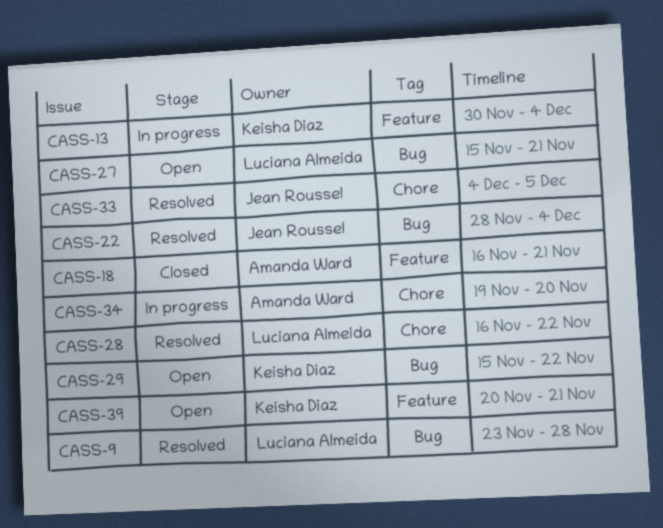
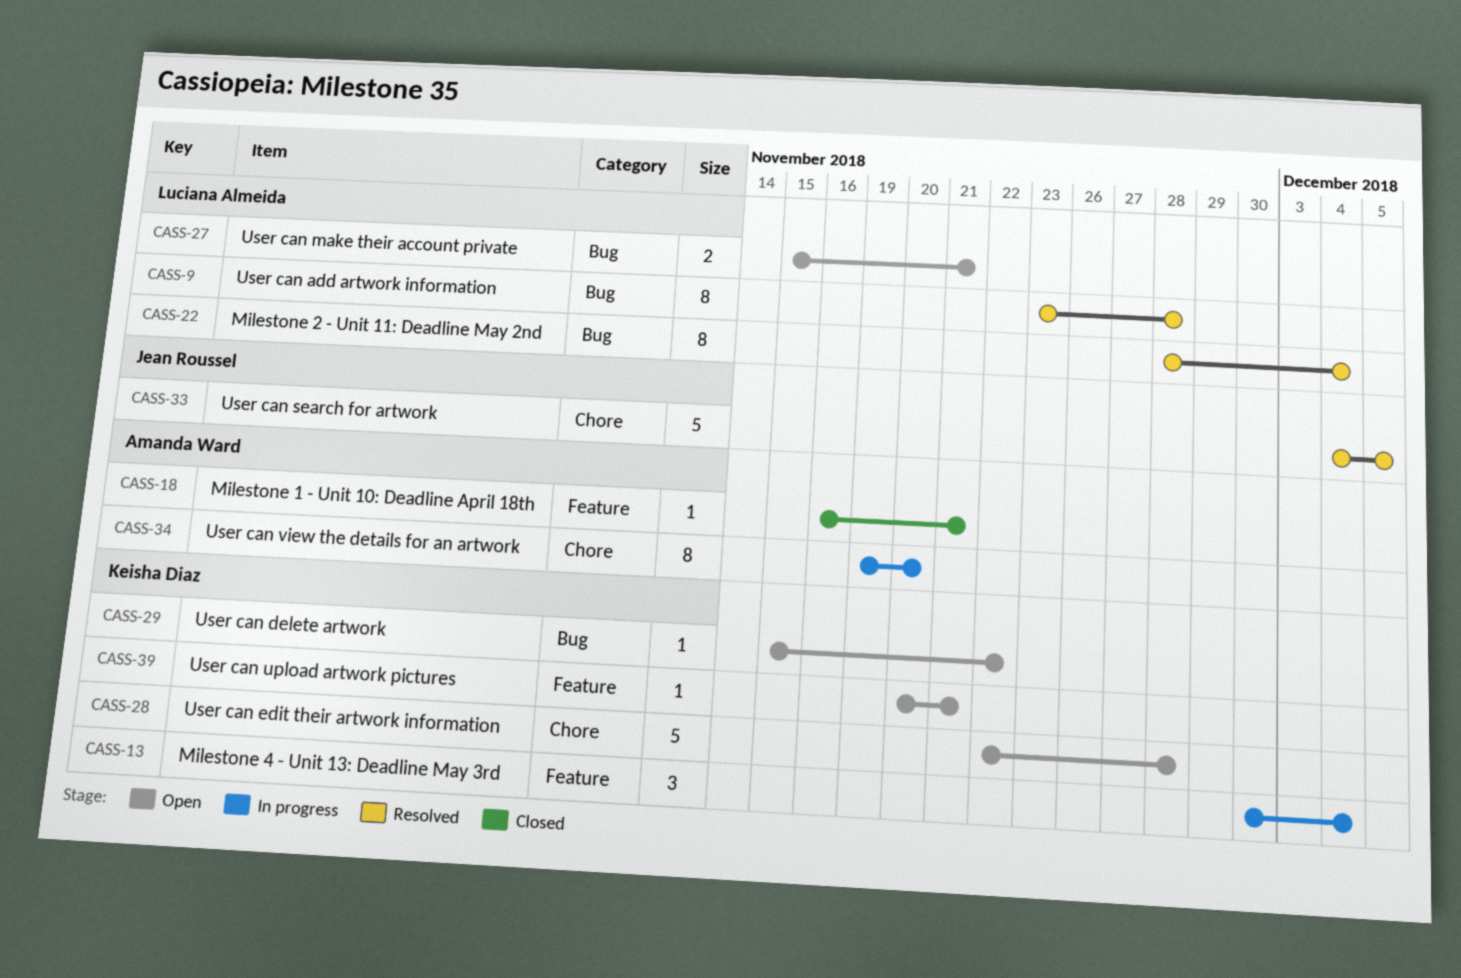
CASS-22, owner: Jean Roussel -> Luciana Almeida
CASS-28, status: Resolved -> Open
CASS-28, owner: Luciana Almeida -> Keisha Diaz
CASS-28, start: Nov 16 -> Nov 22
CASS-28, due: Nov 22 -> Nov 28

